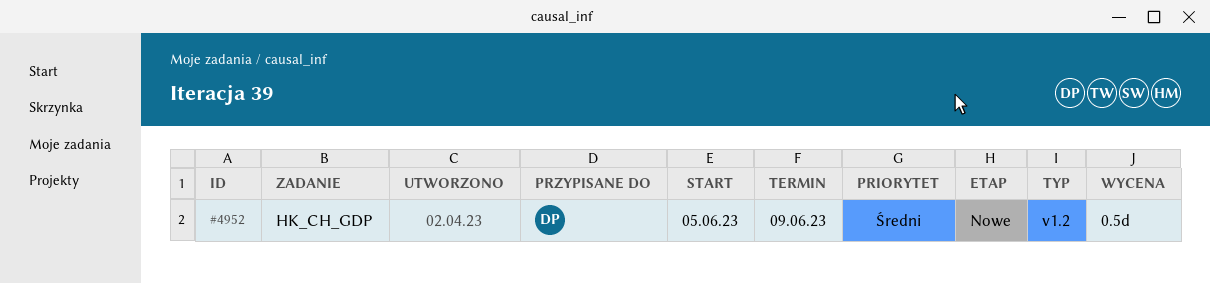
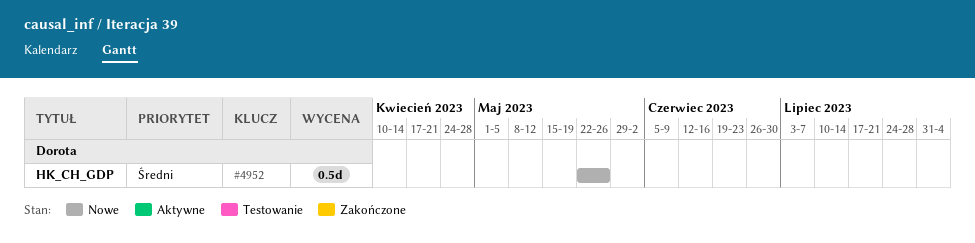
#4952, start: Jun 5 -> May 22
#4952, due: Jun 9 -> May 26

